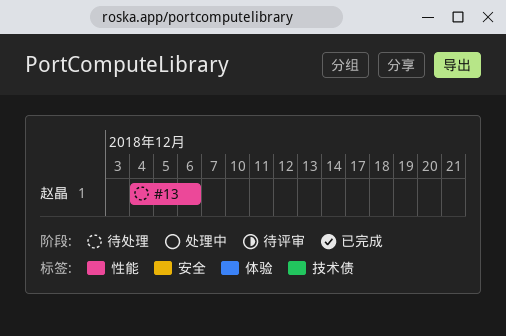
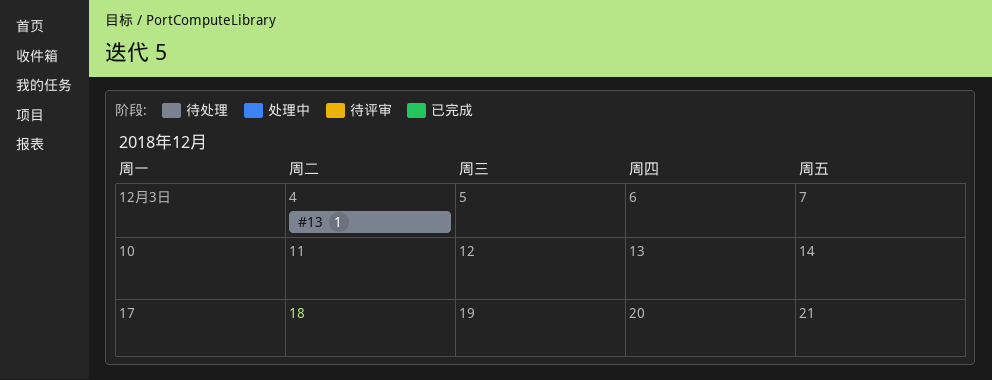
#13, due: Dec 6 -> Dec 4

